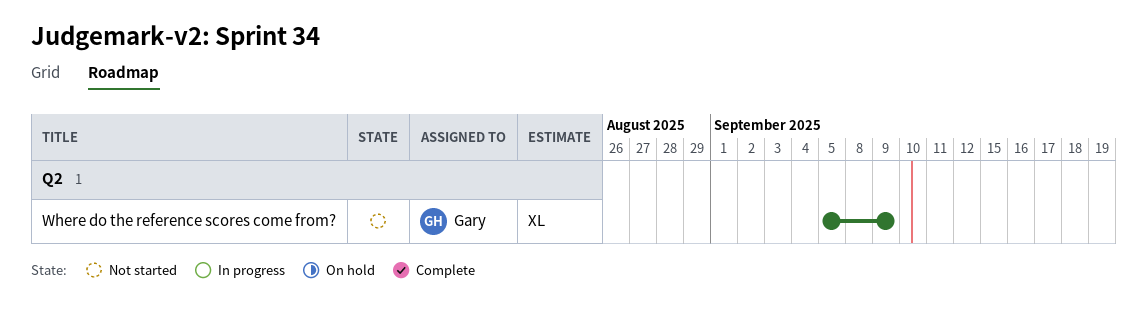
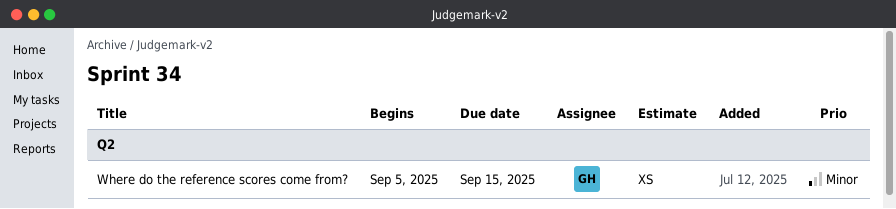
Where do the reference scores come from?, estimate: XL -> XS
Where do the reference scores come from?, due: Sep 9 -> Sep 15

